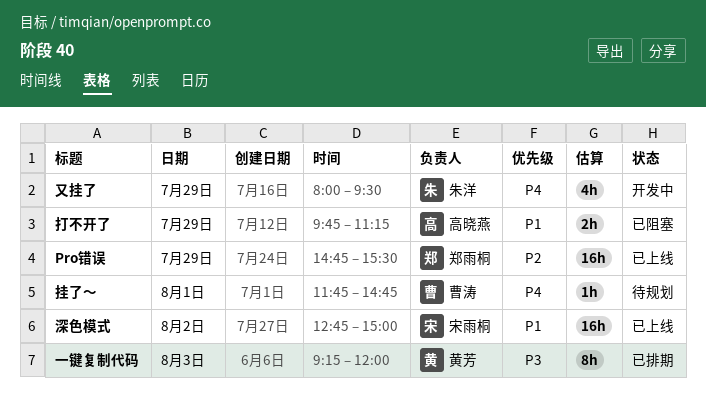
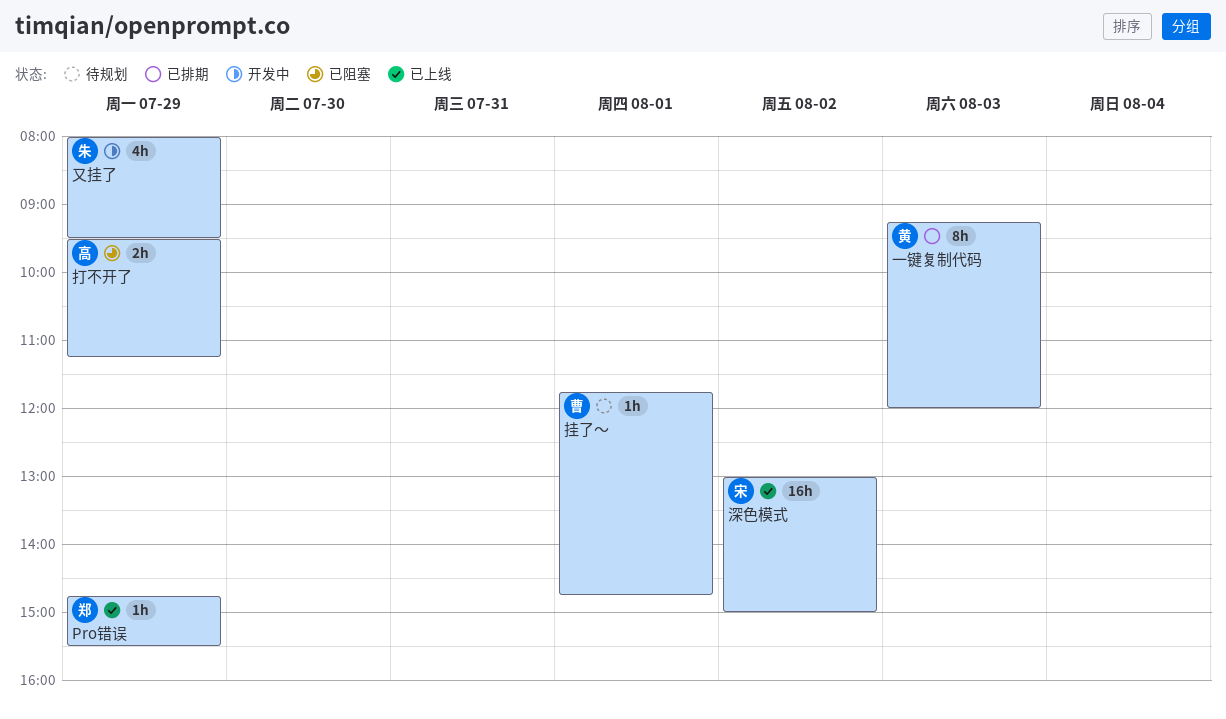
Pro错误, estimate: 16h -> 1h
打不开了, begins: 09:45 -> 09:30
深色模式, begins: 12:45 -> 13:00

